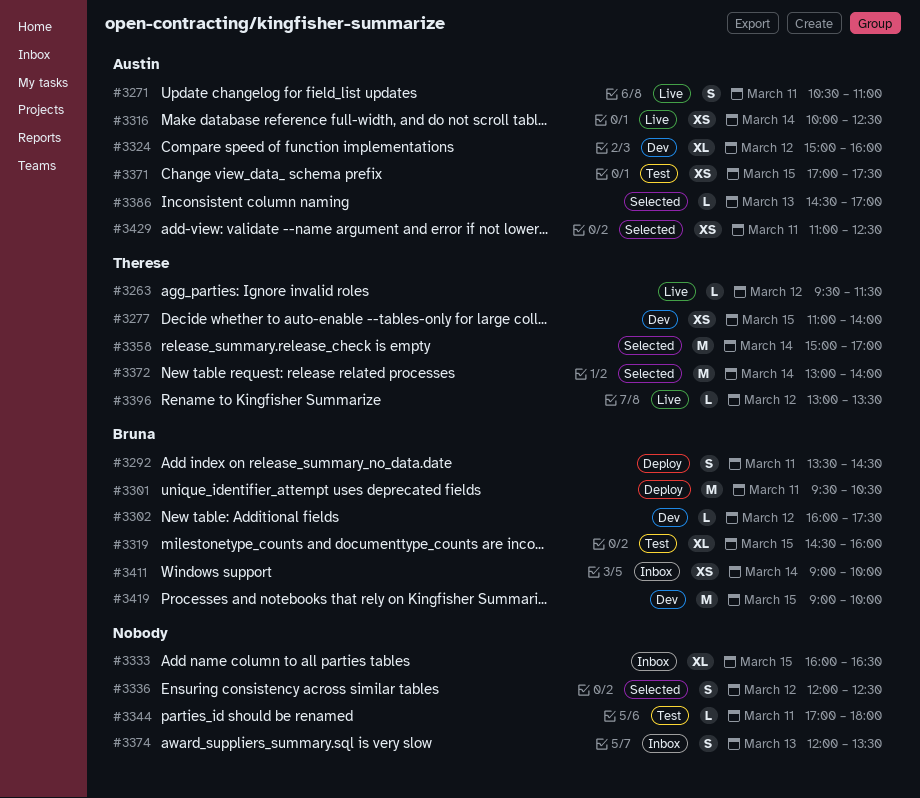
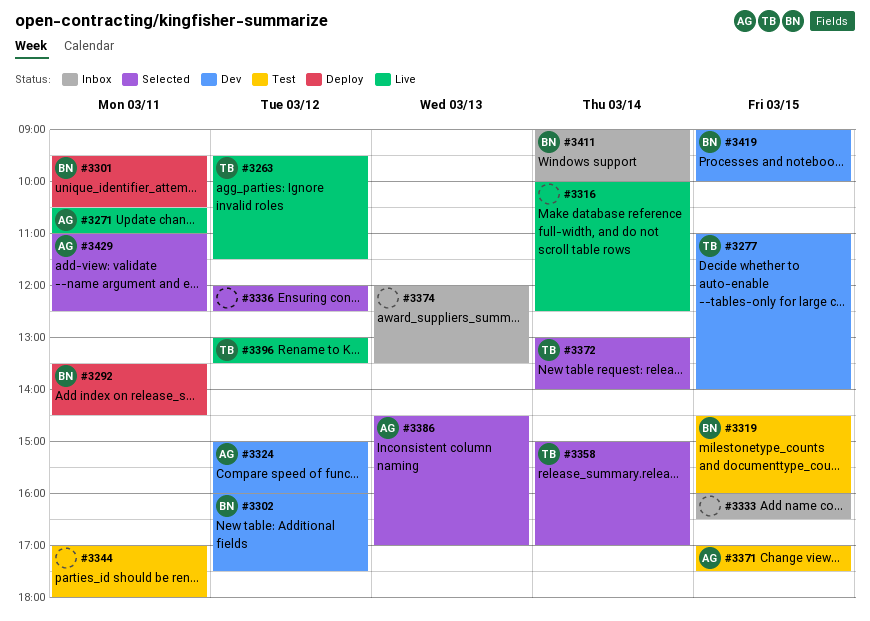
#3316, owner: Austin -> none

